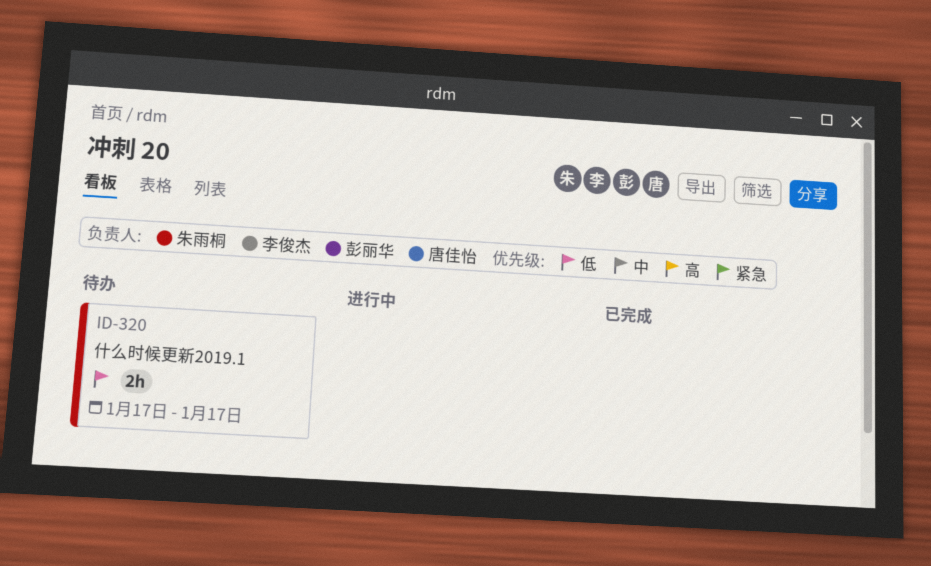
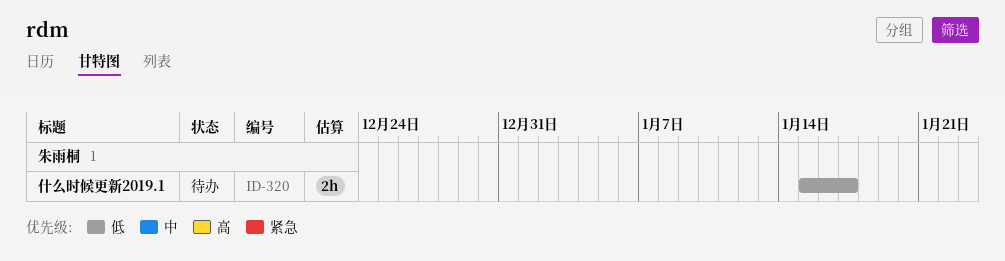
ID-320, start: Jan 17 -> Jan 15

